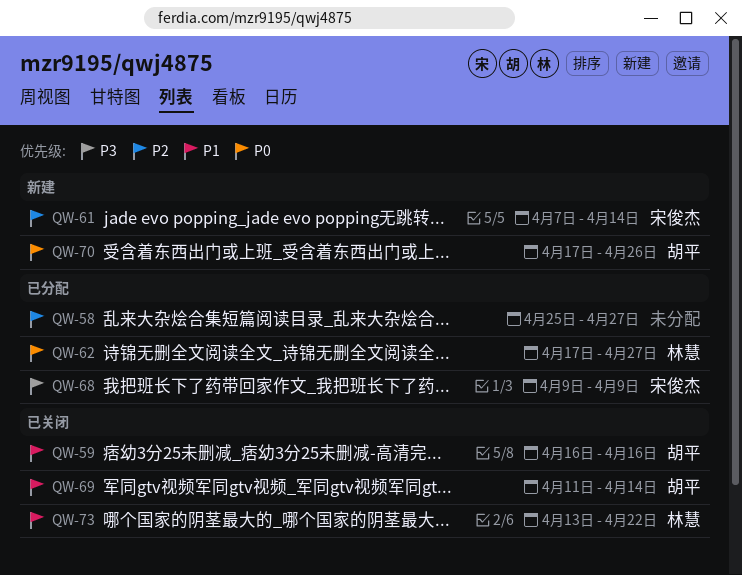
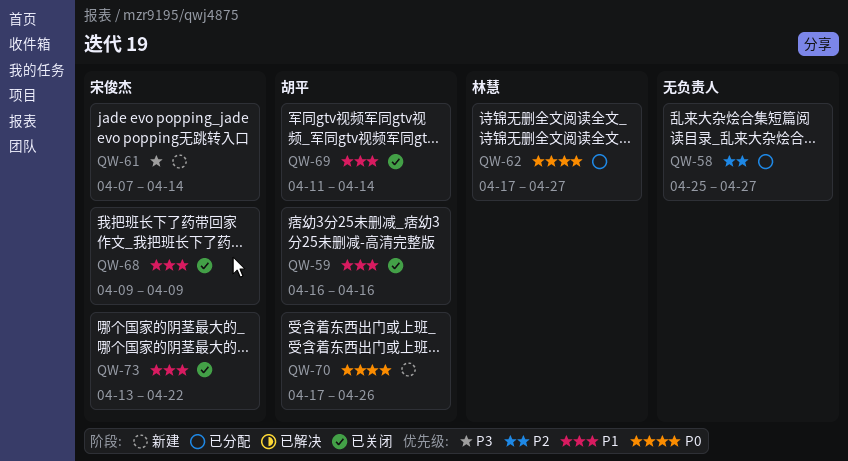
QW-61, priority: P2 -> P3
QW-68, status: 已分配 -> 已关闭
QW-68, priority: P3 -> P1
QW-73, owner: 林慧 -> 宋俊杰

